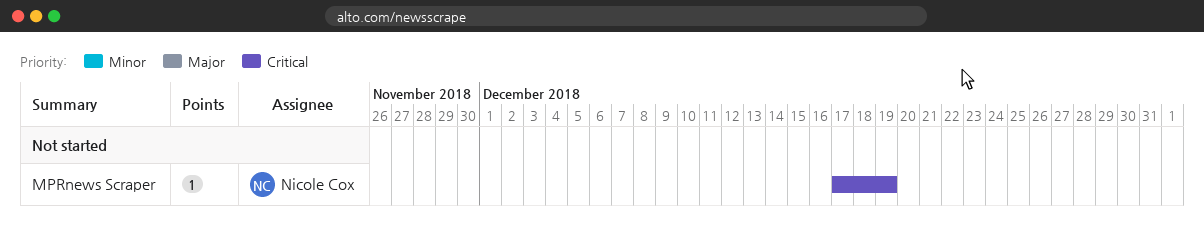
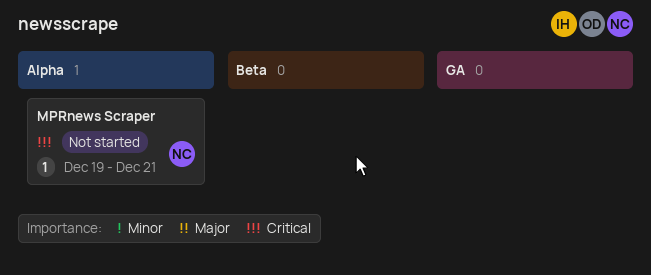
MPRnews Scraper, start: Dec 17 -> Dec 19
MPRnews Scraper, due: Dec 19 -> Dec 21

